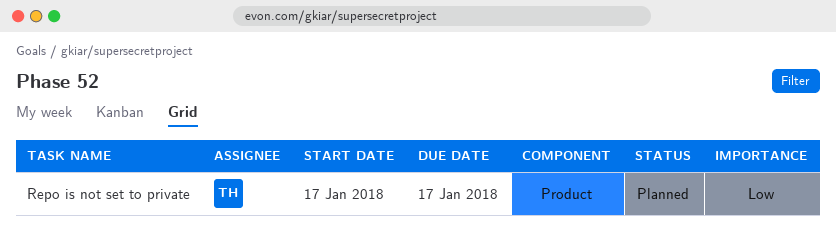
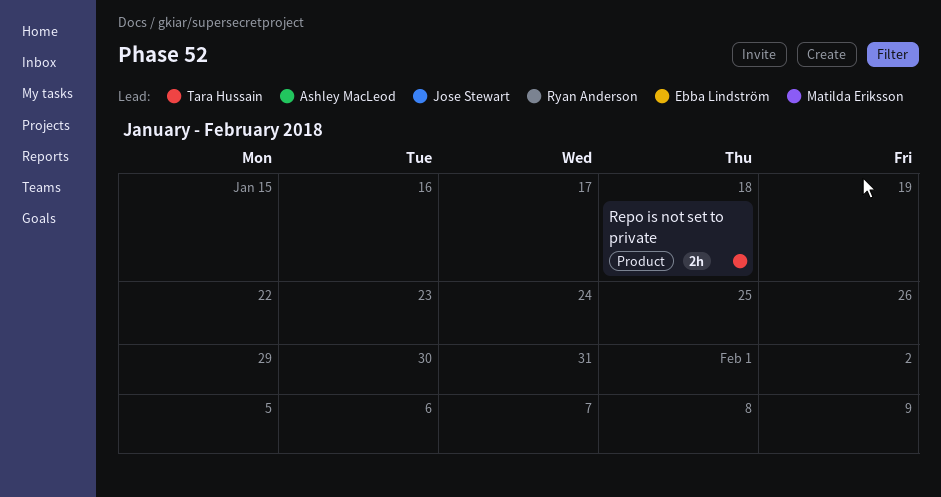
Repo is not set to private, due: Jan 17 -> Jan 18

